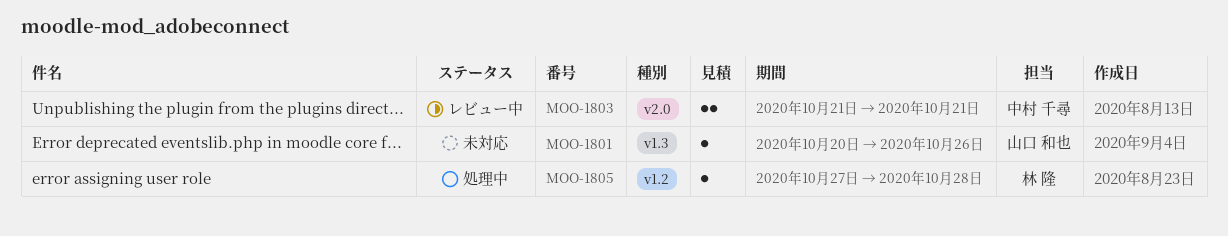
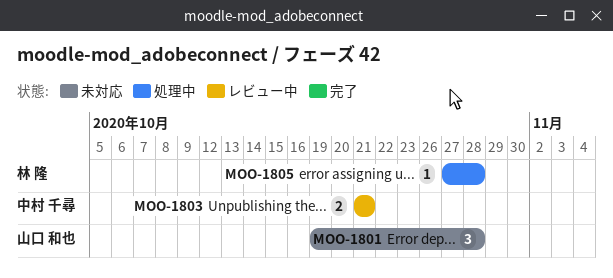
MOO-1801, estimate: 1 -> 3
MOO-1801, start: Oct 20 -> Oct 19
MOO-1801, due: Oct 26 -> Oct 28

